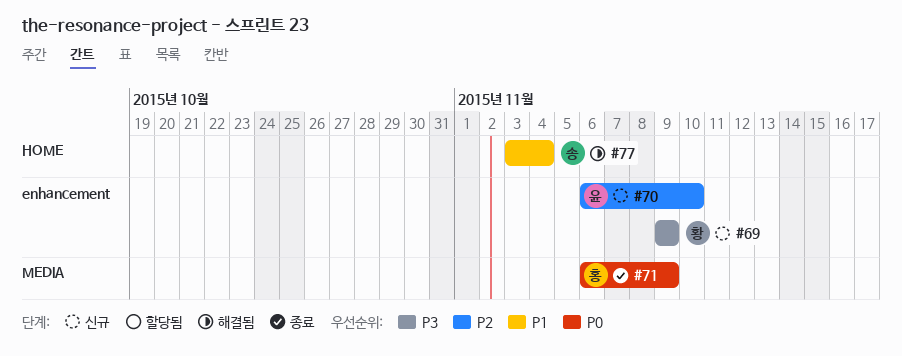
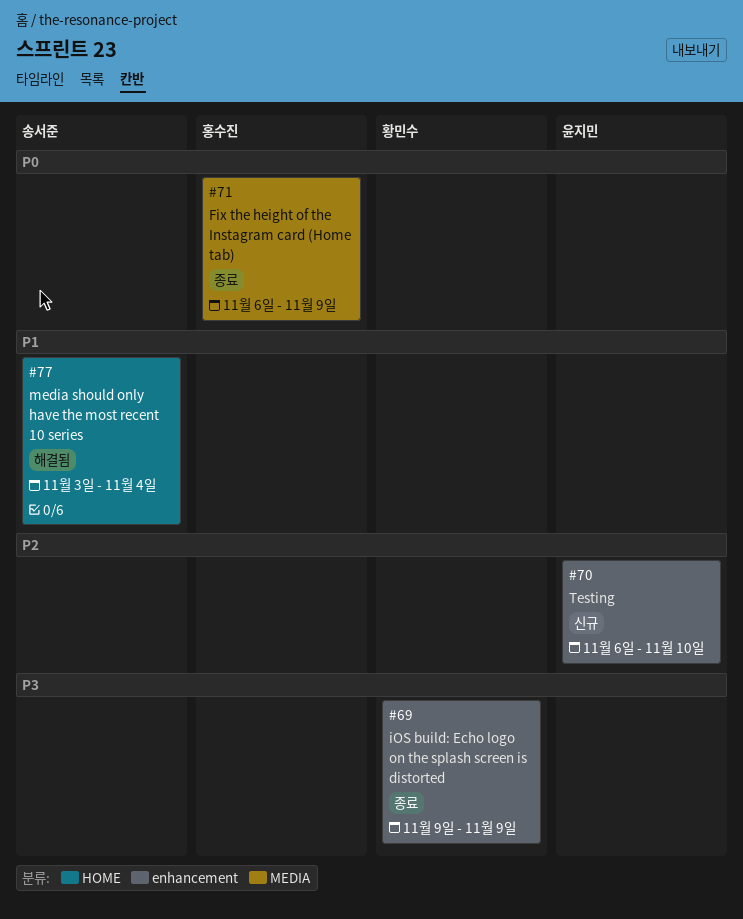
#69, status: 신규 -> 종료

